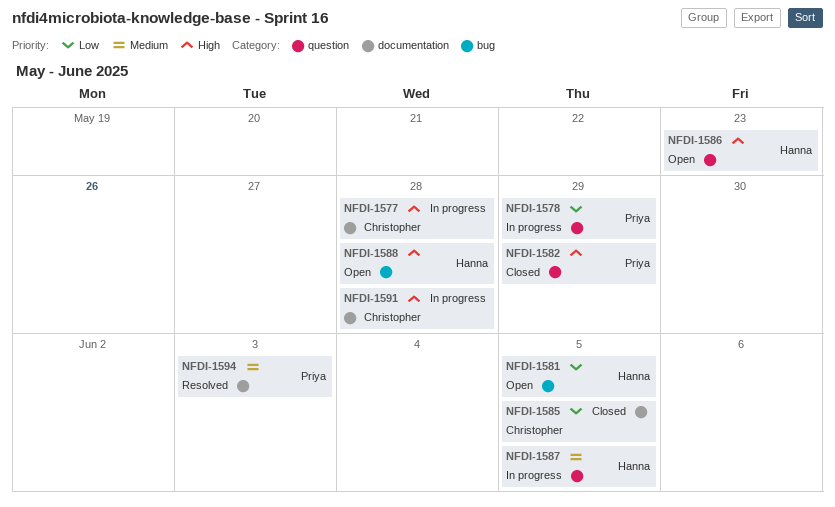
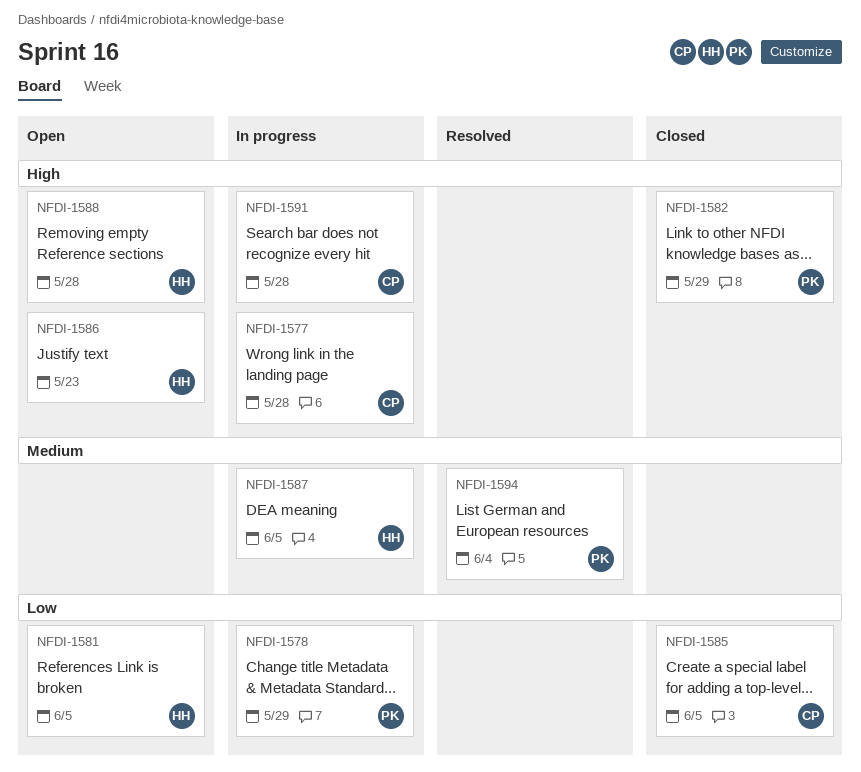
NFDI-1594, due: Jun 3 -> Jun 4

